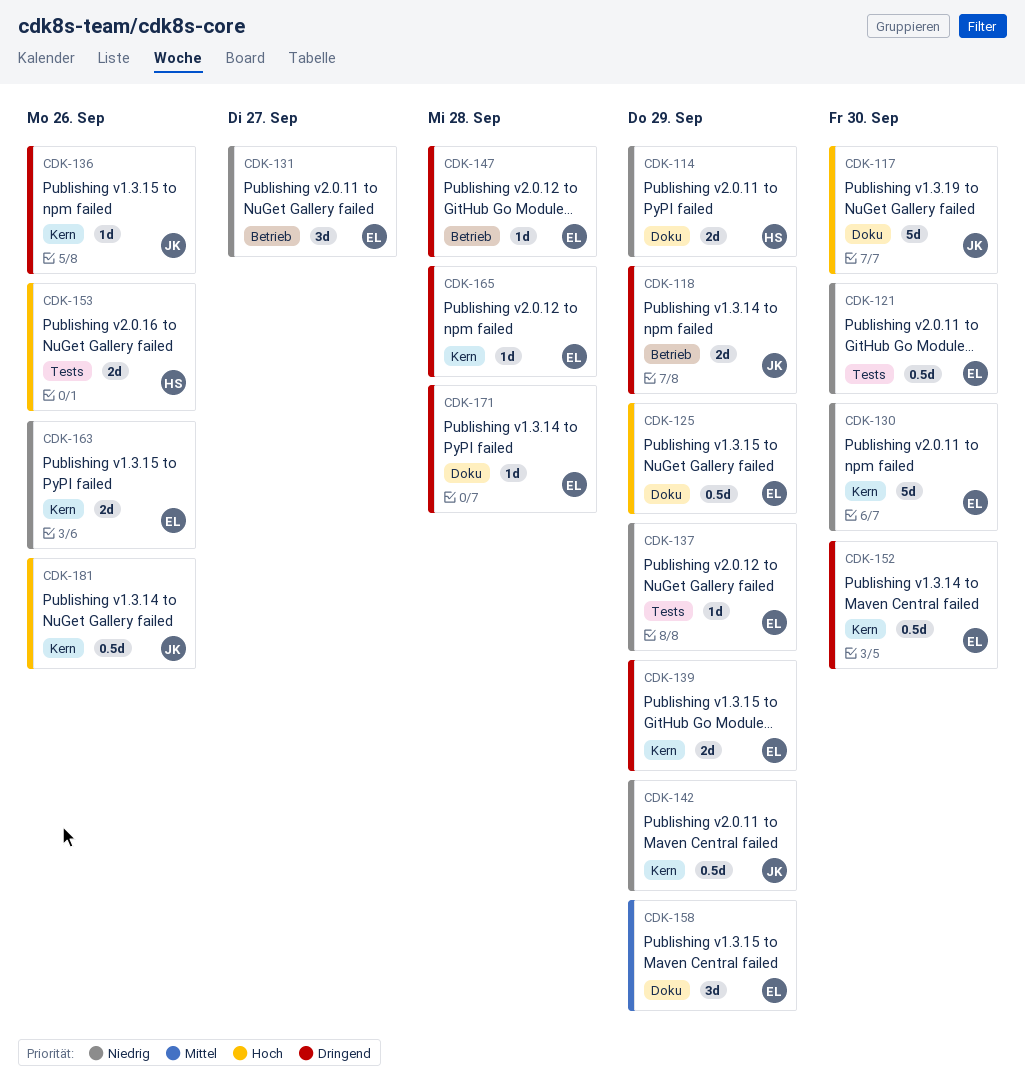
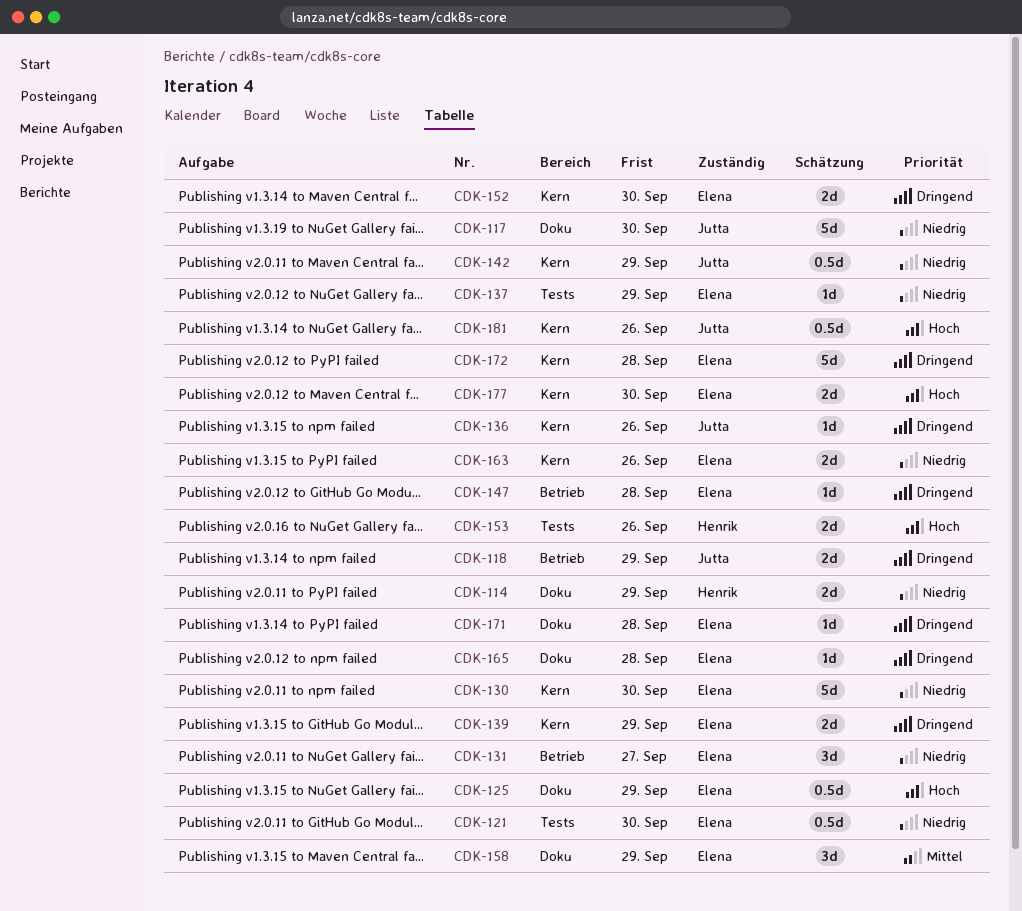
CDK-117, priority: Hoch -> Niedrig
CDK-152, estimate: 0.5d -> 2d
CDK-165, label: Kern -> Doku
CDK-172: none -> present
CDK-177: none -> present

